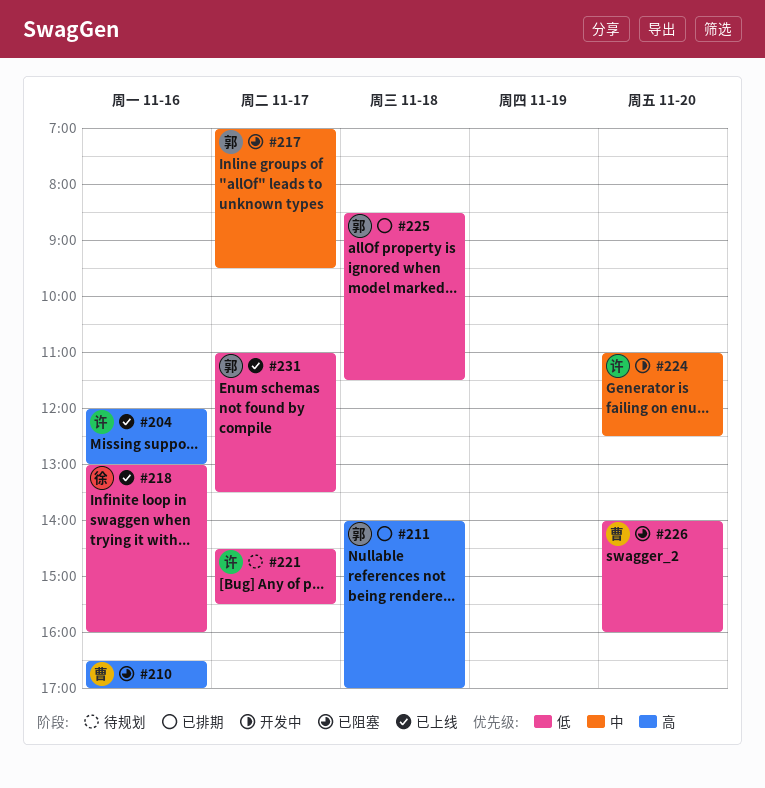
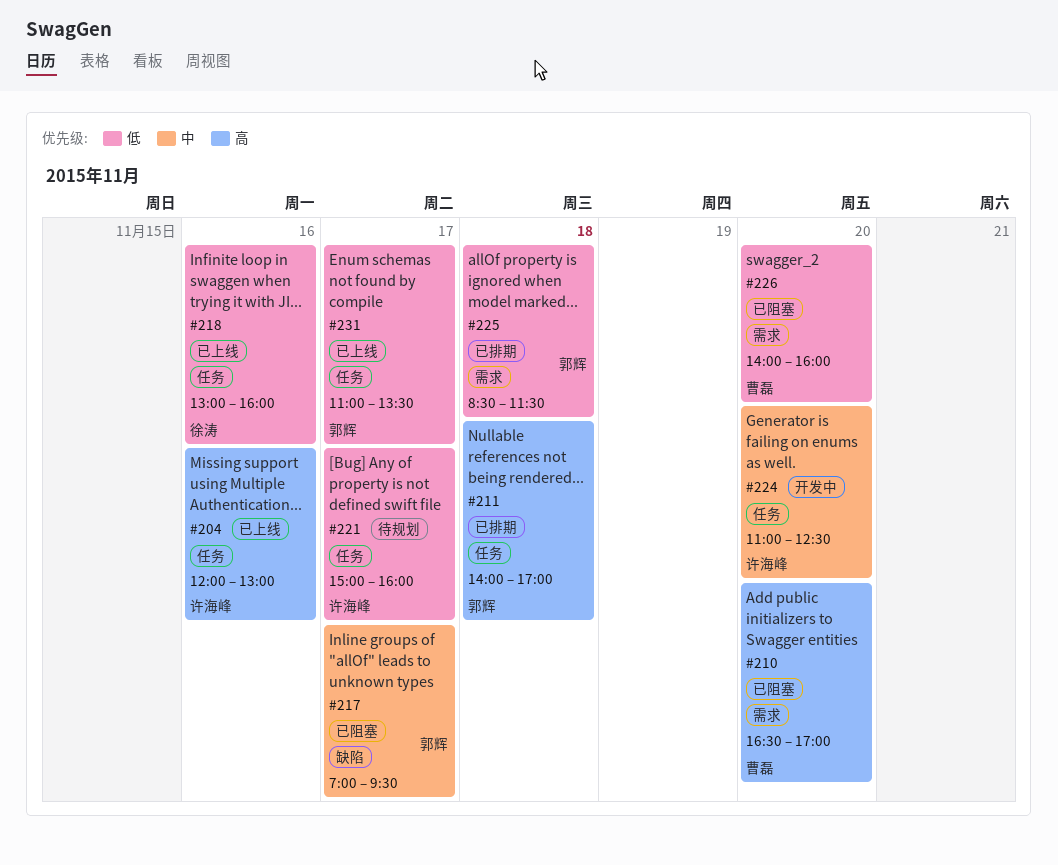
#210, day: Nov 16 -> Nov 20
#221, begins: 14:30 -> 15:00
#221, ends: 15:30 -> 16:00

